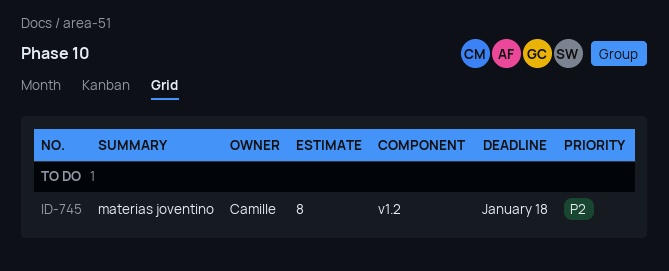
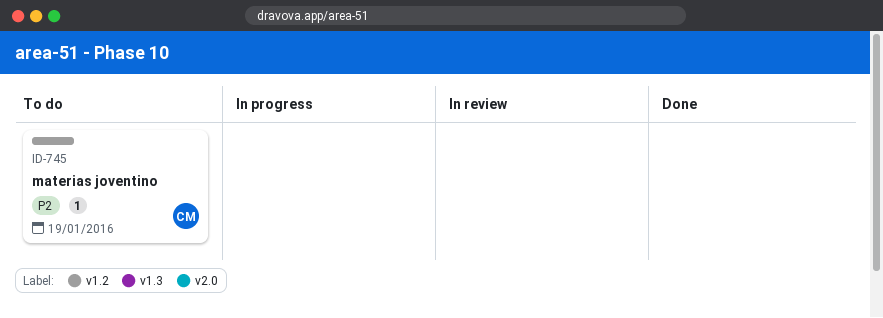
ID-745, estimate: 8 -> 1
ID-745, due: Jan 18 -> Jan 19

